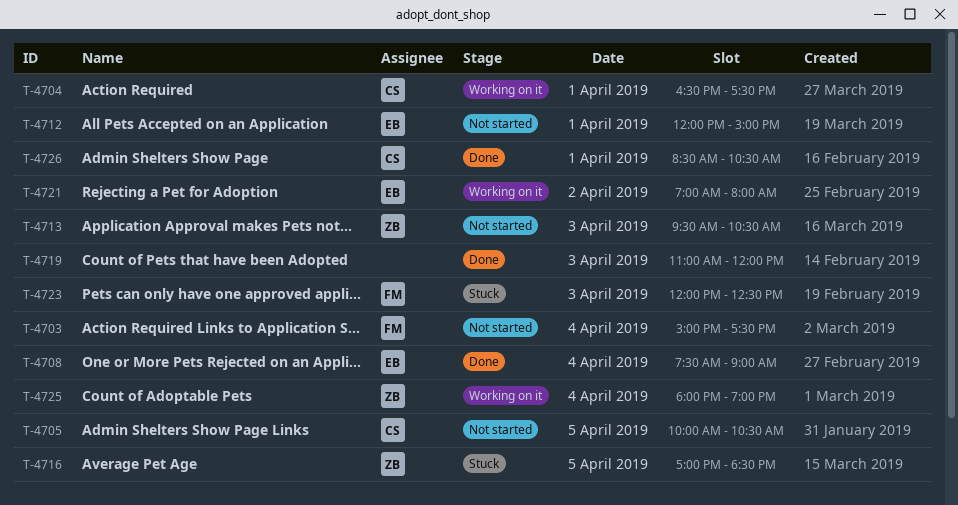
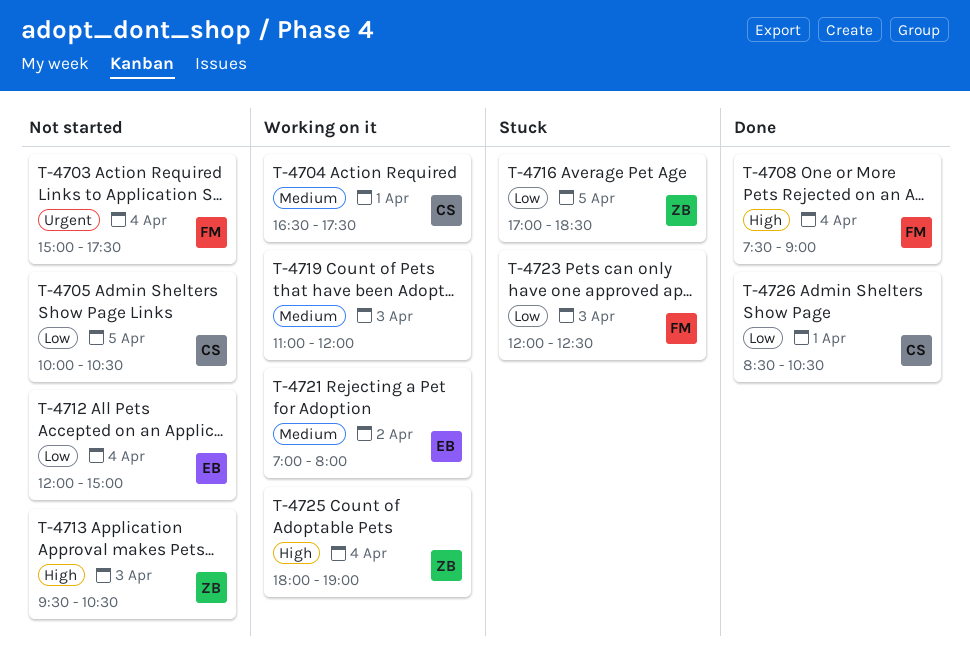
T-4708, owner: EB -> FM
T-4712, day: Apr 1 -> Apr 4
T-4719, status: Done -> Working on it

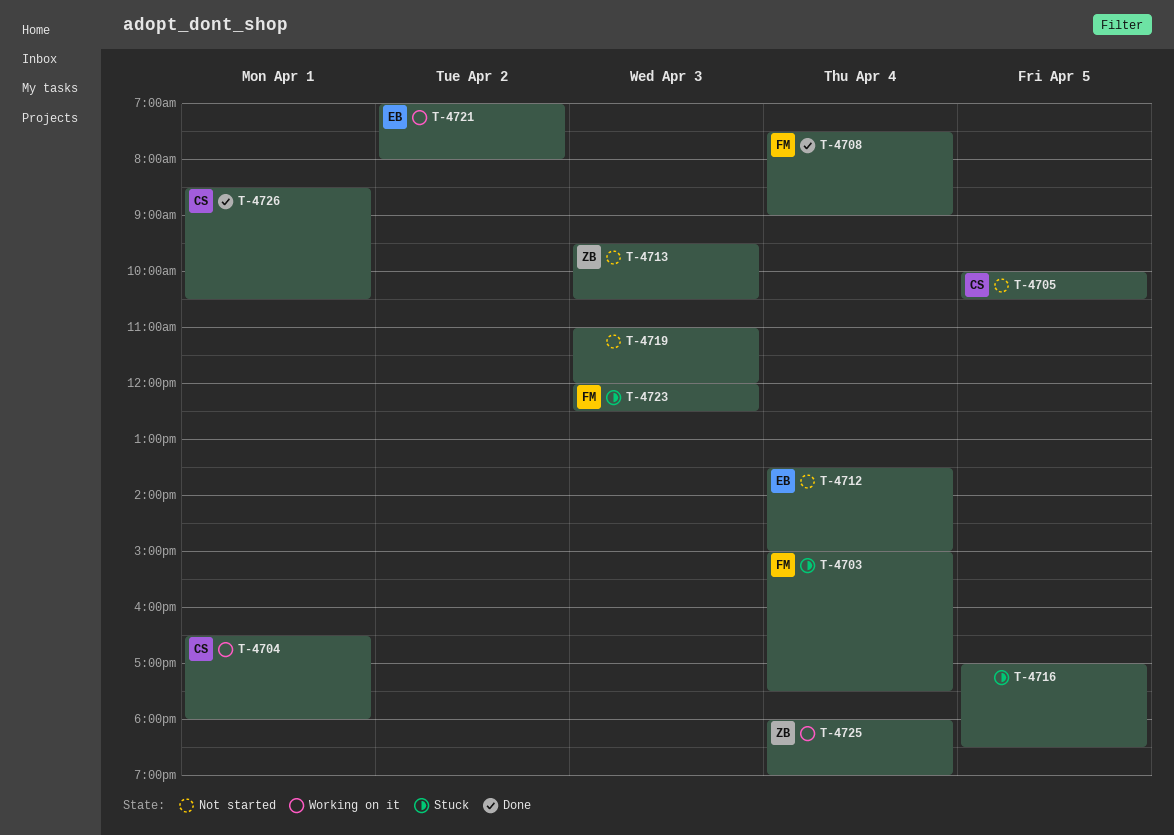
T-4703, status: Not started -> Stuck
T-4704, ends: 17:30 -> 18:00
T-4712, begins: 12:00 -> 13:30
T-4716, owner: ZB -> none
T-4719, status: Working on it -> Not started

